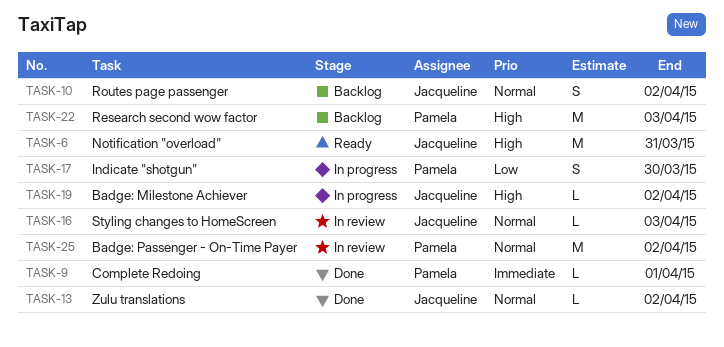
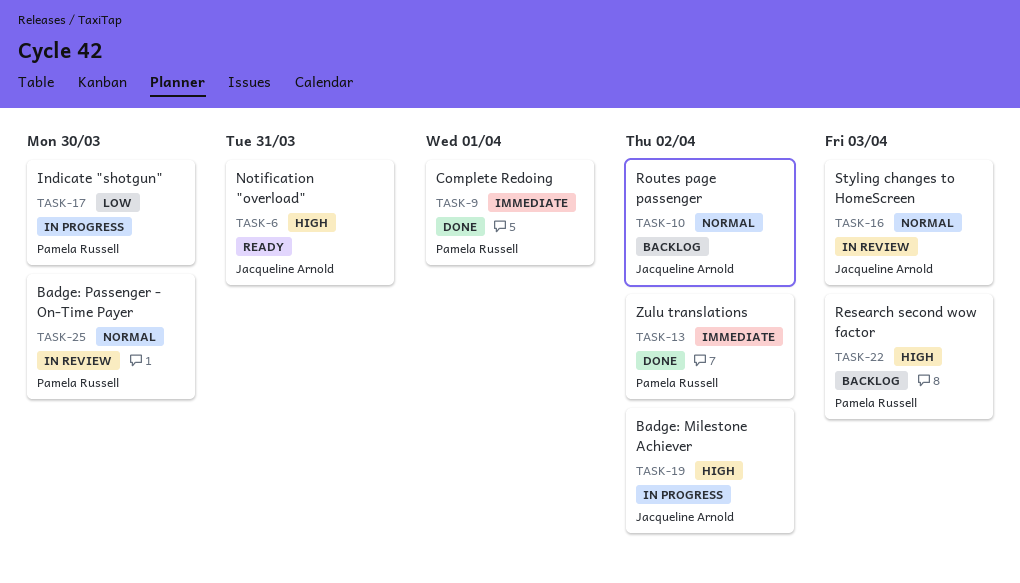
TASK-13, owner: Jacqueline Arnold -> Pamela Russell
TASK-13, priority: Normal -> Immediate
TASK-25, due: Apr 2 -> Mar 30

